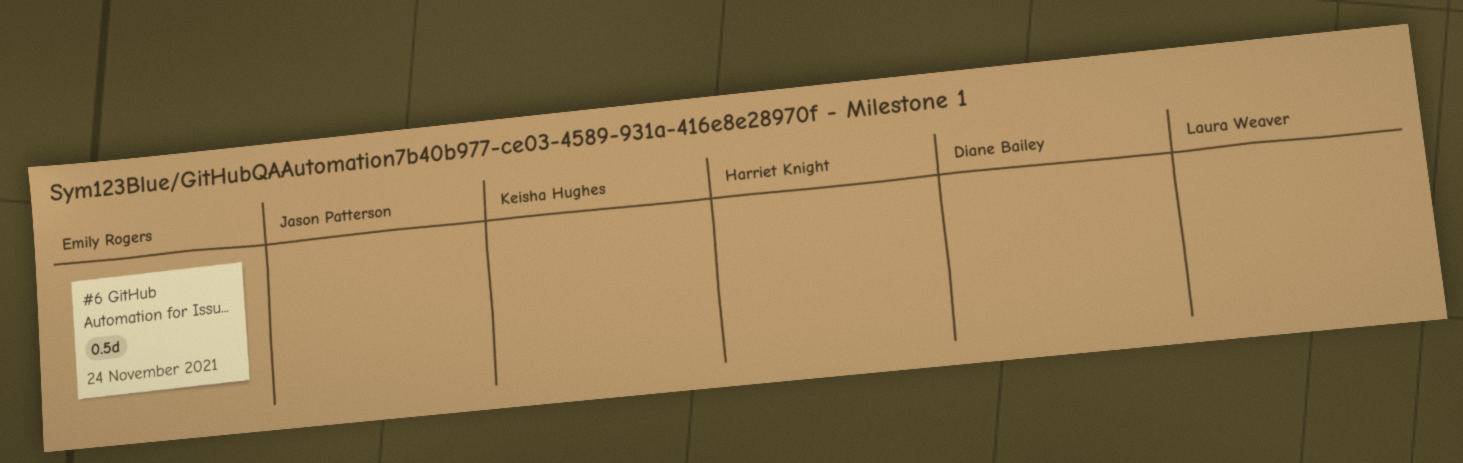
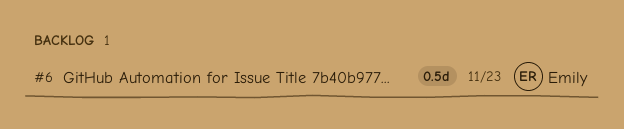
#6, due: Nov 24 -> Nov 23

